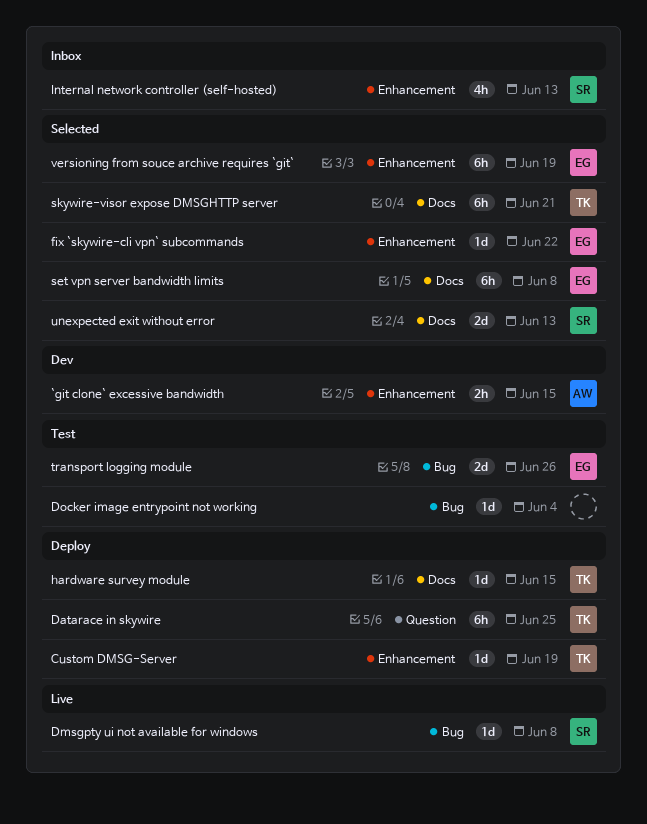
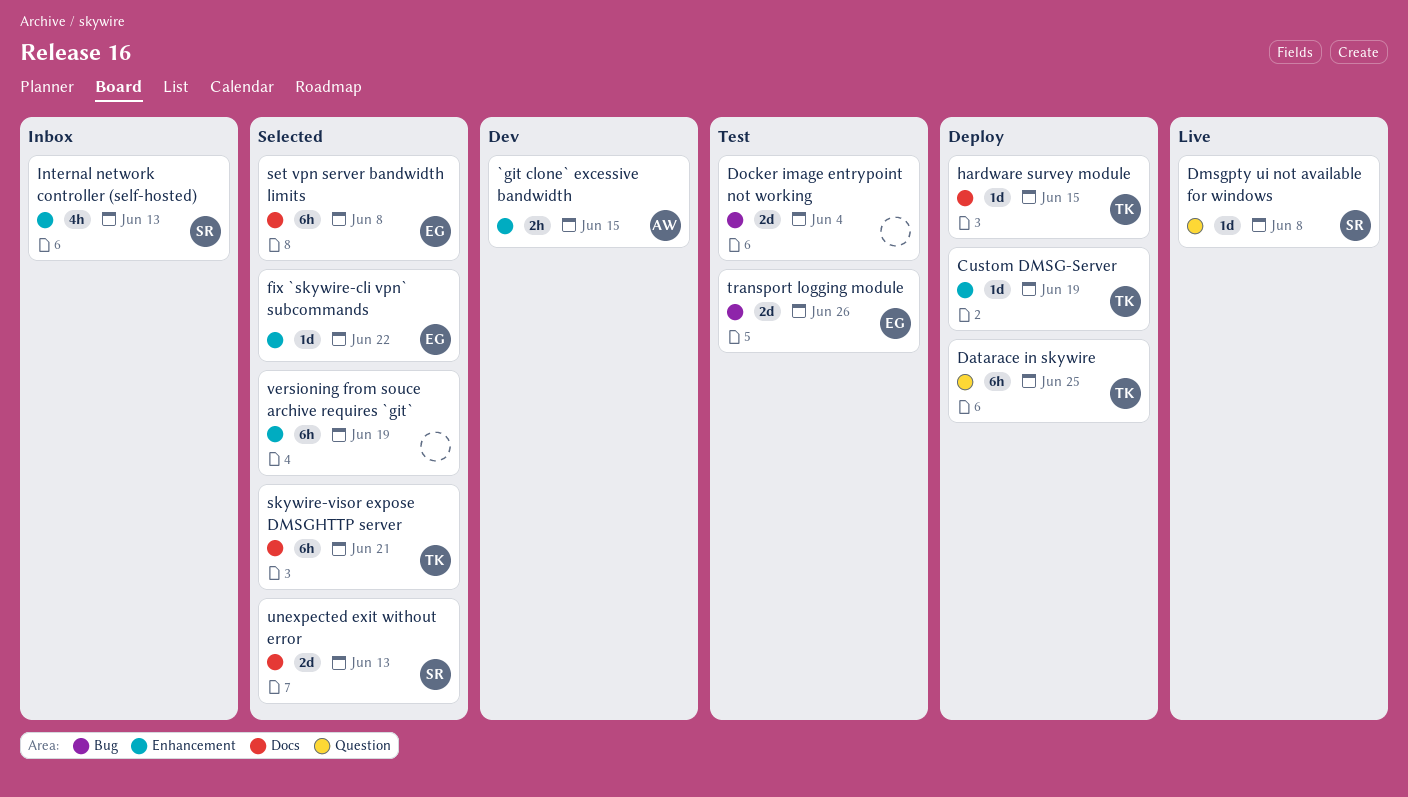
Dmsgpty ui not available for windows, label: Bug -> Question
Docker image entrypoint not working, estimate: 1d -> 2d
versioning from souce archive requires `git`, owner: EG -> none

